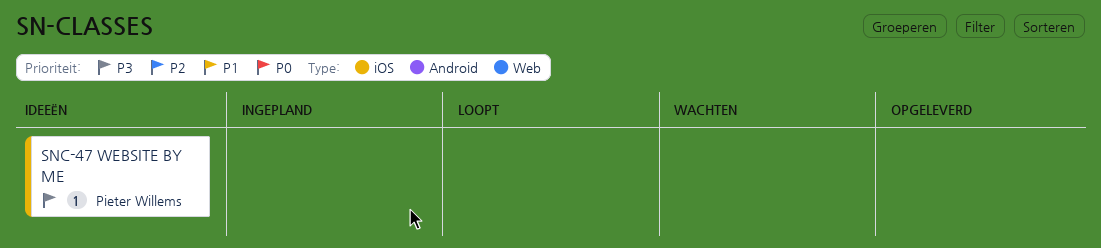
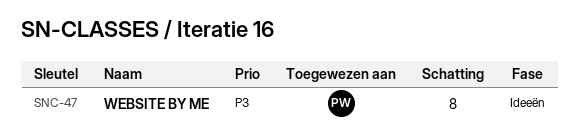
SNC-47, estimate: 1 -> 8

